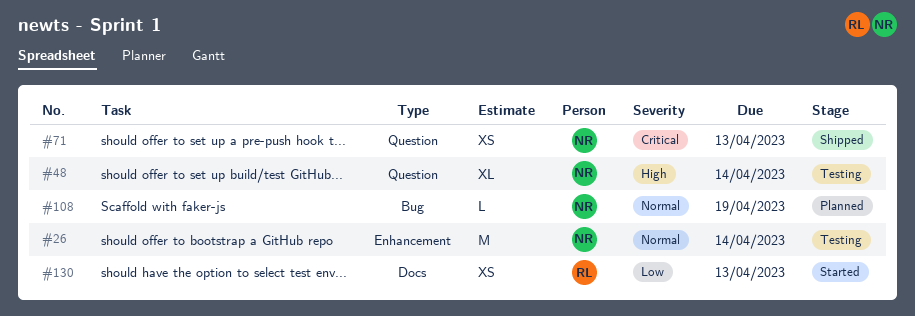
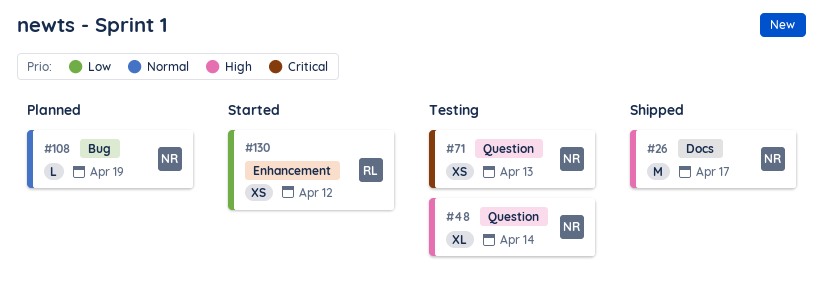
#26, status: Testing -> Shipped
#26, priority: Normal -> High
#26, label: Enhancement -> Docs
#26, due: Apr 14 -> Apr 17
#71, status: Shipped -> Testing
#130, label: Docs -> Enhancement
#130, due: Apr 13 -> Apr 12

